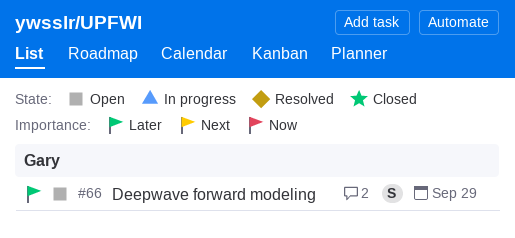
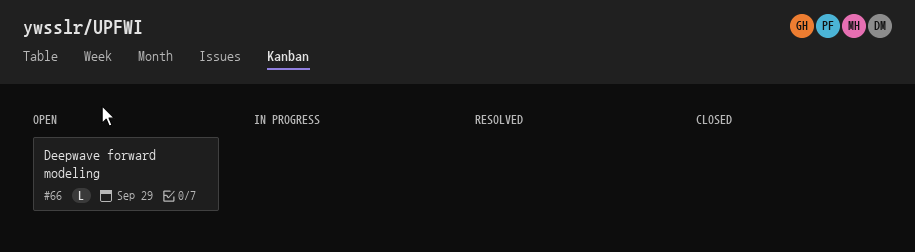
#66, estimate: S -> L

